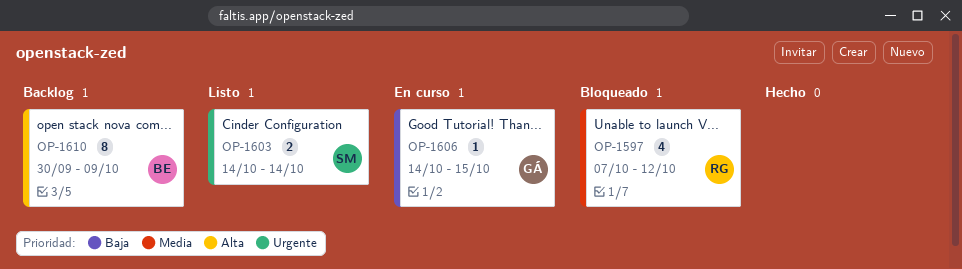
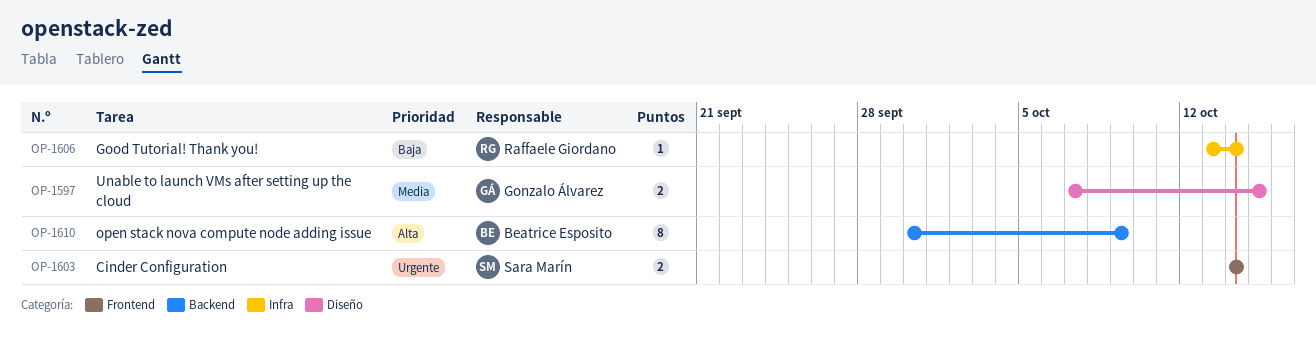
OP-1597, owner: Raffaele Giordano -> Gonzalo Álvarez
OP-1597, estimate: 4 -> 2
OP-1597, due: Oct 12 -> Oct 15
OP-1606, owner: Gonzalo Álvarez -> Raffaele Giordano
OP-1606, start: Oct 14 -> Oct 13
OP-1606, due: Oct 15 -> Oct 14

